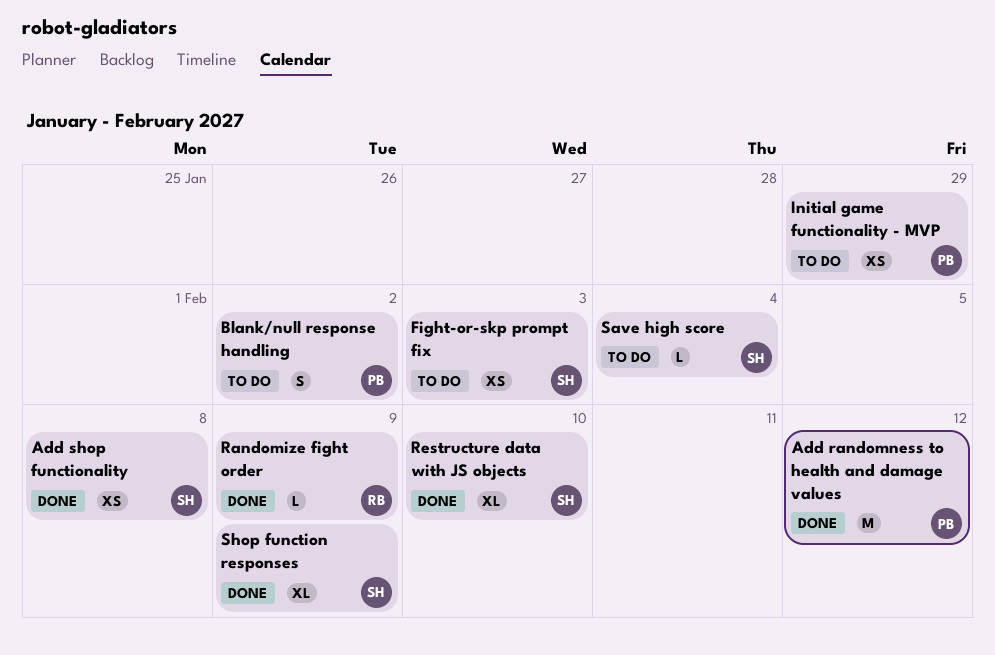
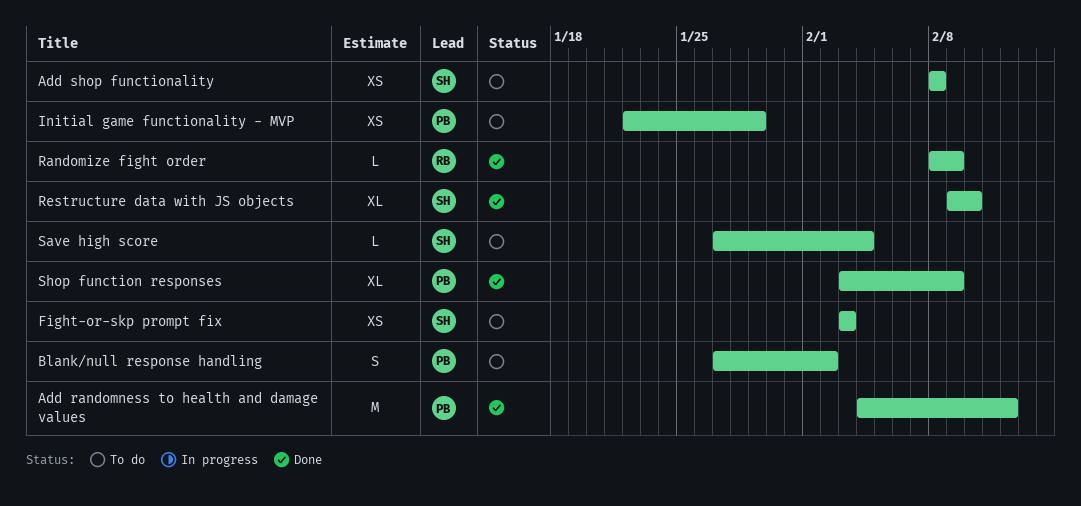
Add shop functionality, status: Done -> To do
Shop function responses, owner: SH -> PB

